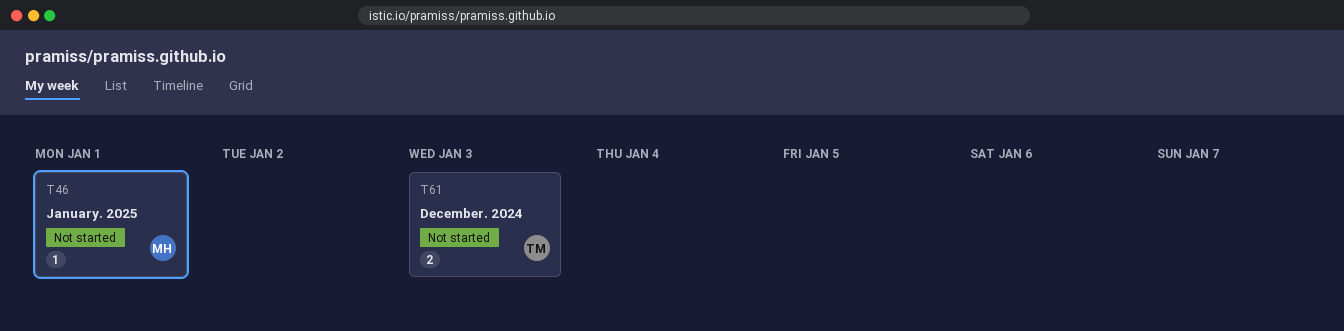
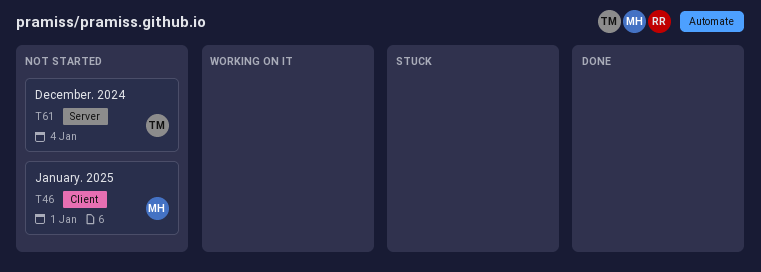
T61, due: Jan 3 -> Jan 4

